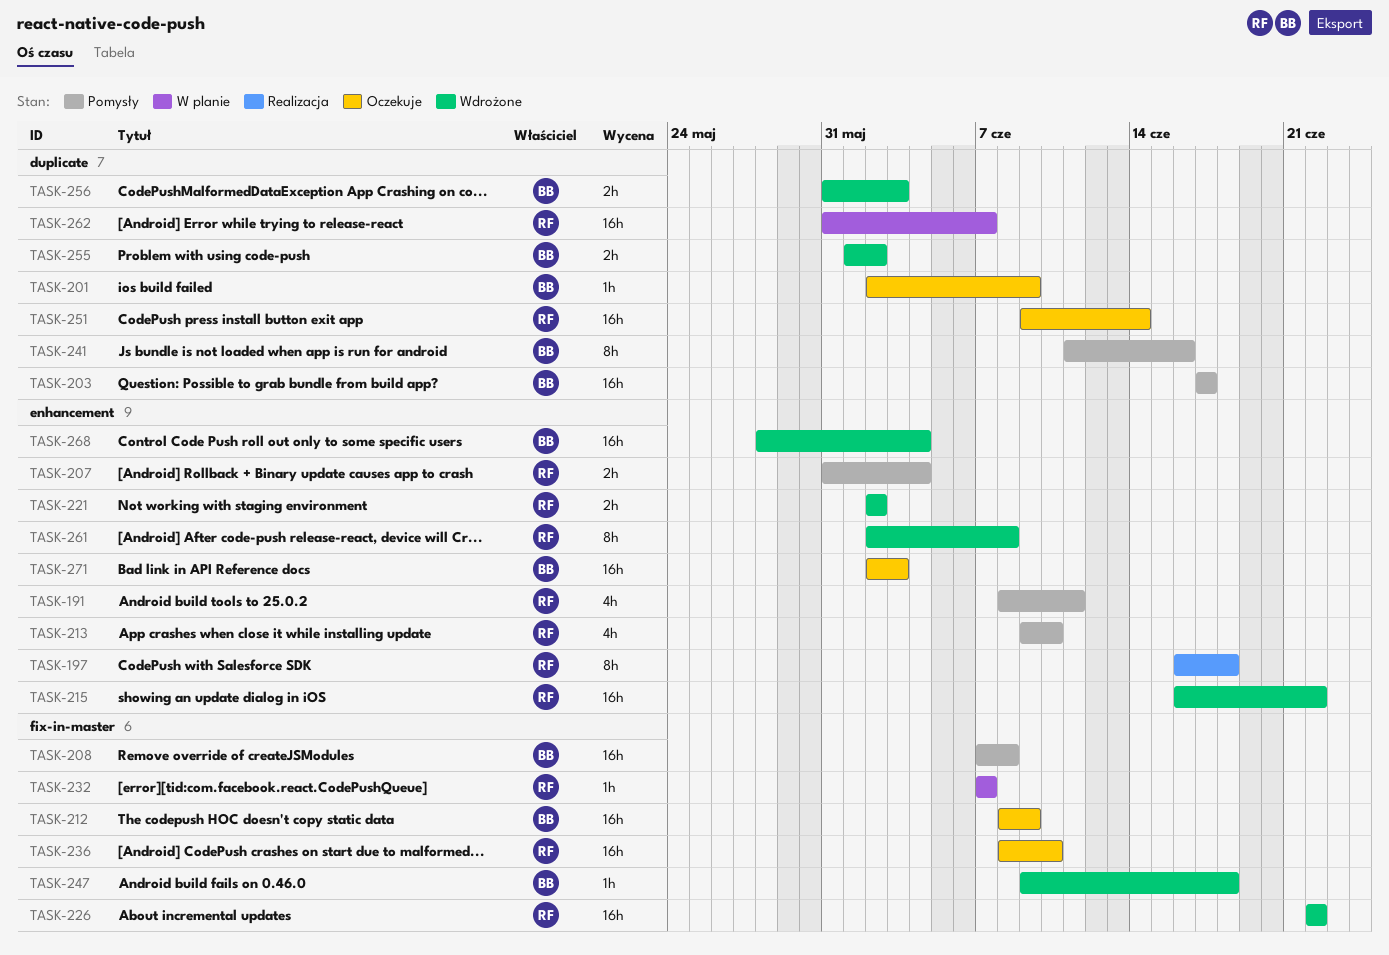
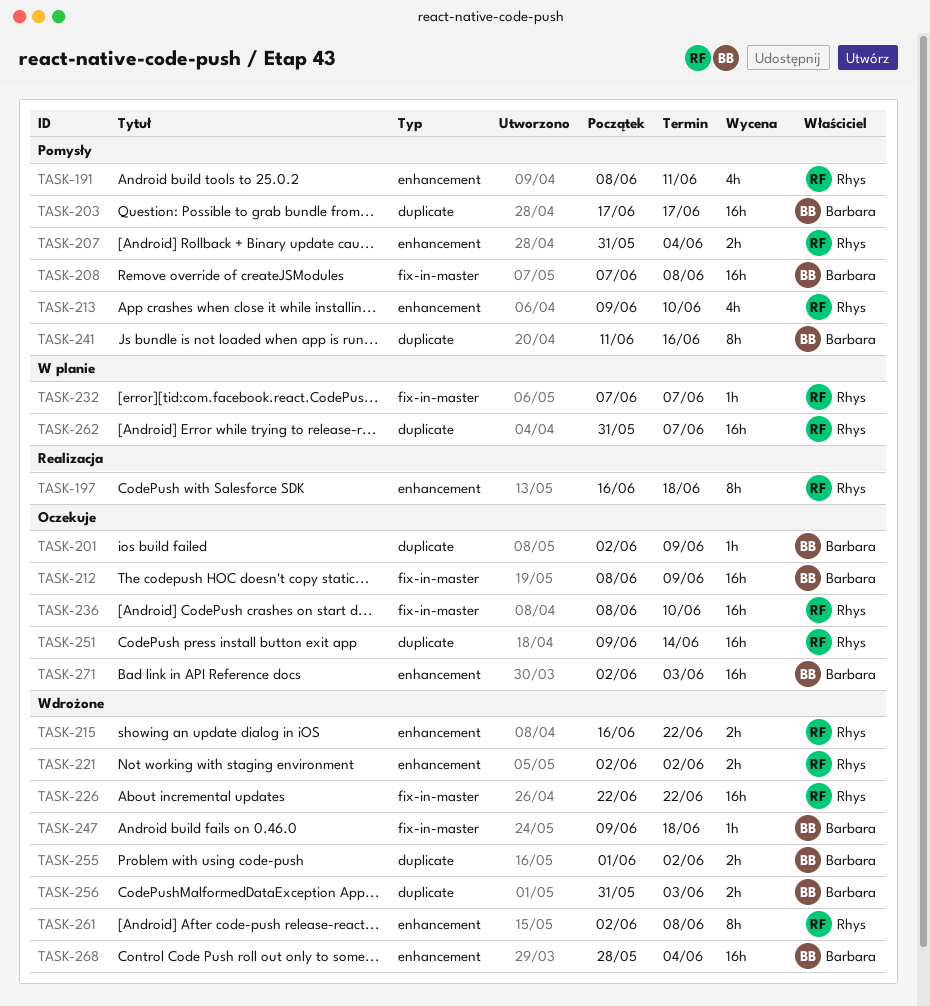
TASK-215, estimate: 16h -> 2h

